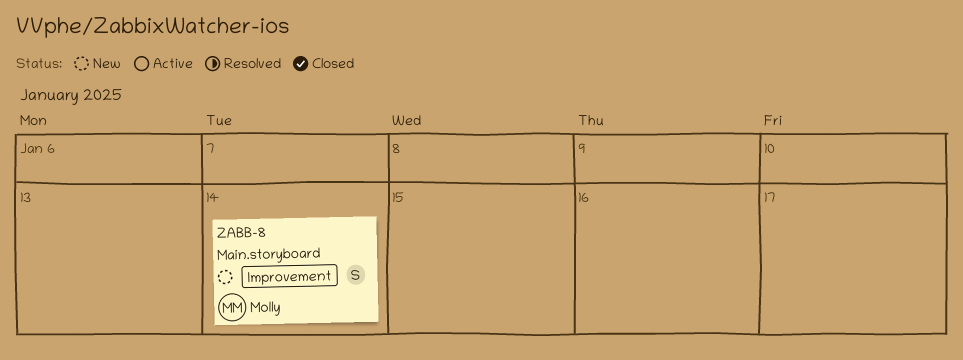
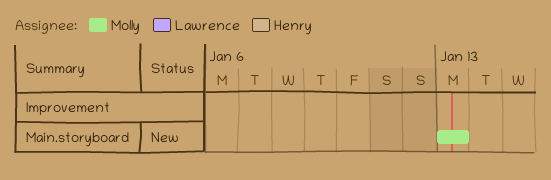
Main.storyboard, due: Jan 14 -> Jan 13

